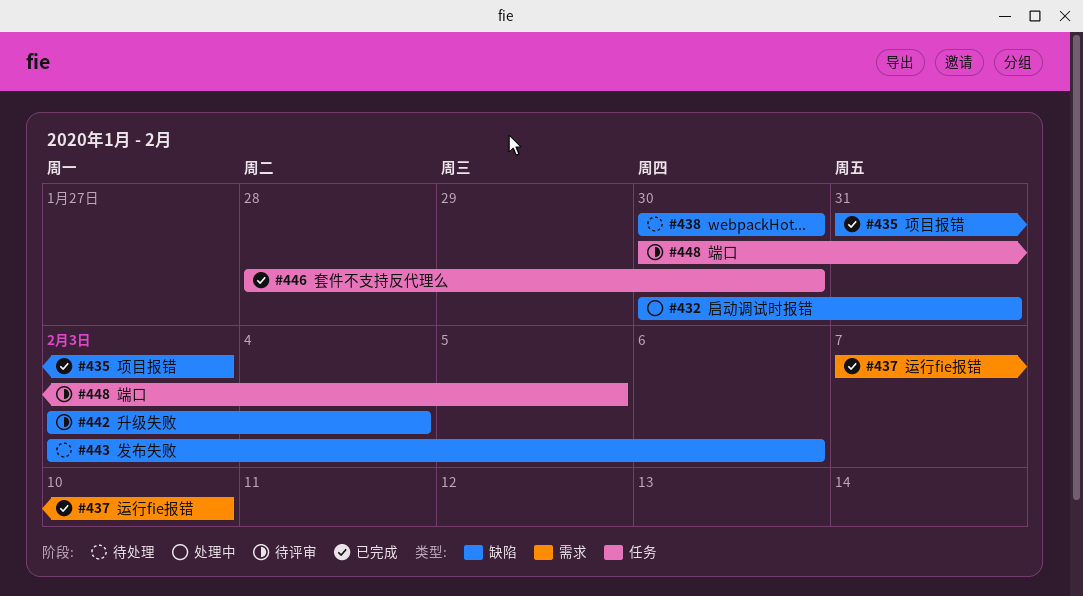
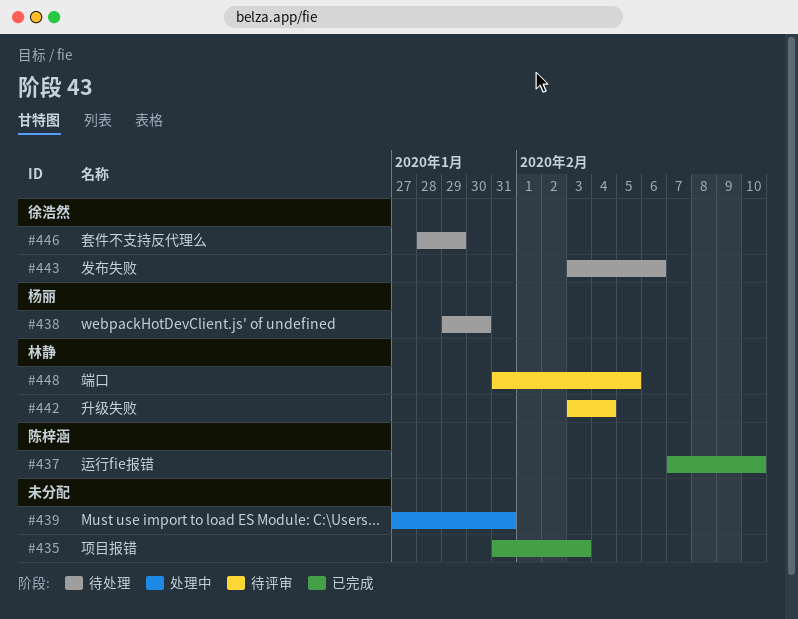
#432: present -> none
#438, start: Jan 30 -> Jan 29
#439: none -> present
#446, status: 已完成 -> 待处理
#446, due: Jan 30 -> Jan 29
#448, start: Jan 30 -> Jan 31

